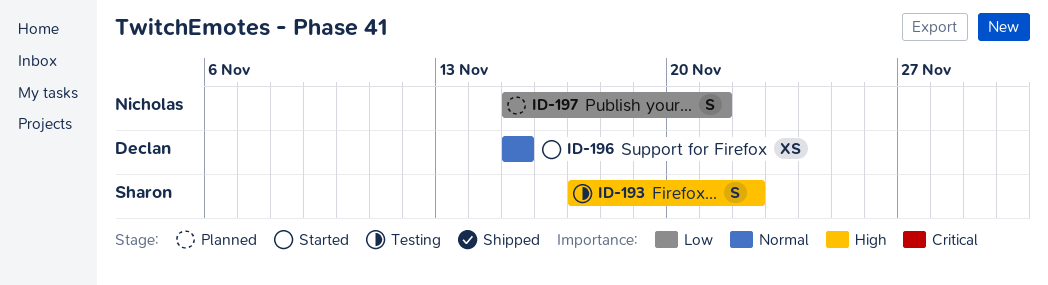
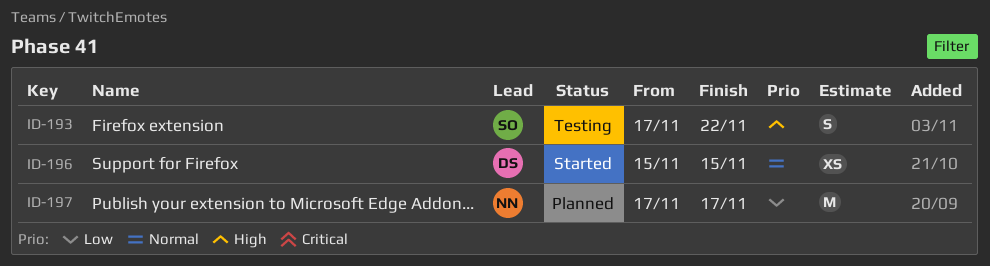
ID-197, estimate: S -> M
ID-197, start: Nov 15 -> Nov 17
ID-197, due: Nov 21 -> Nov 17

